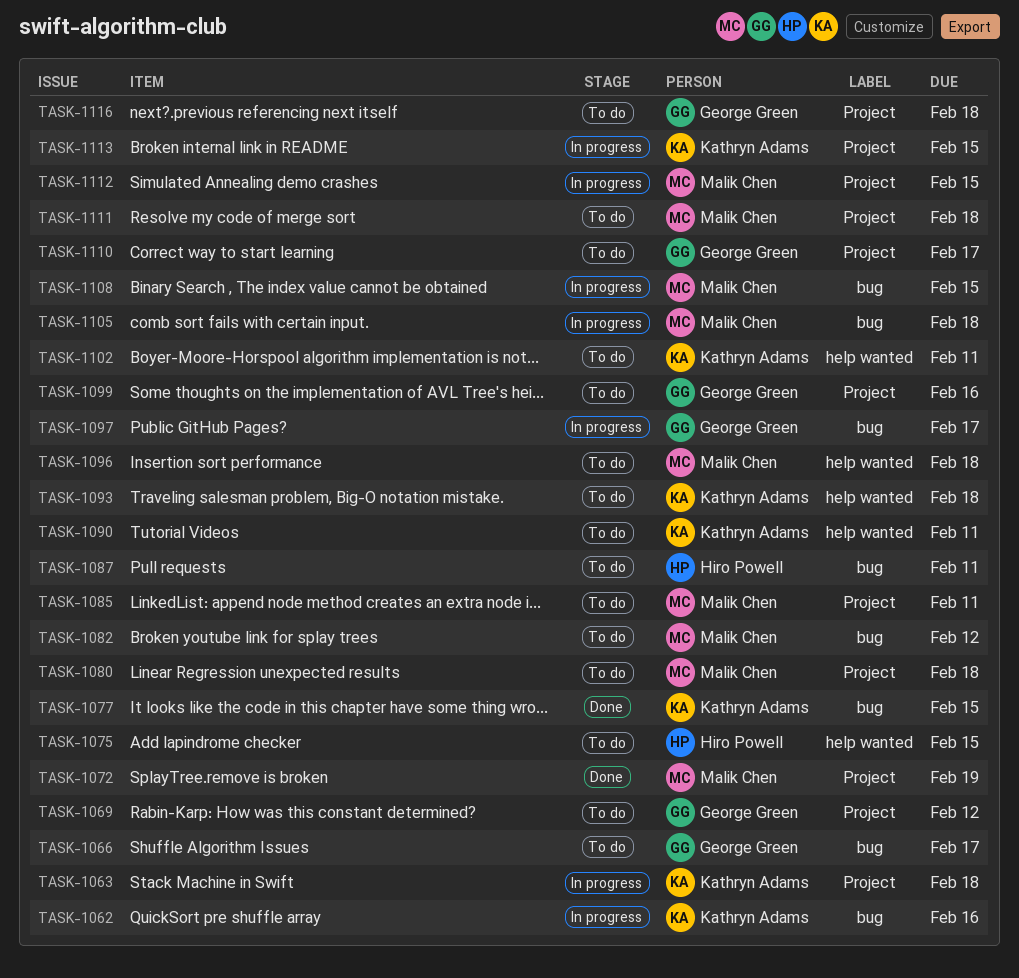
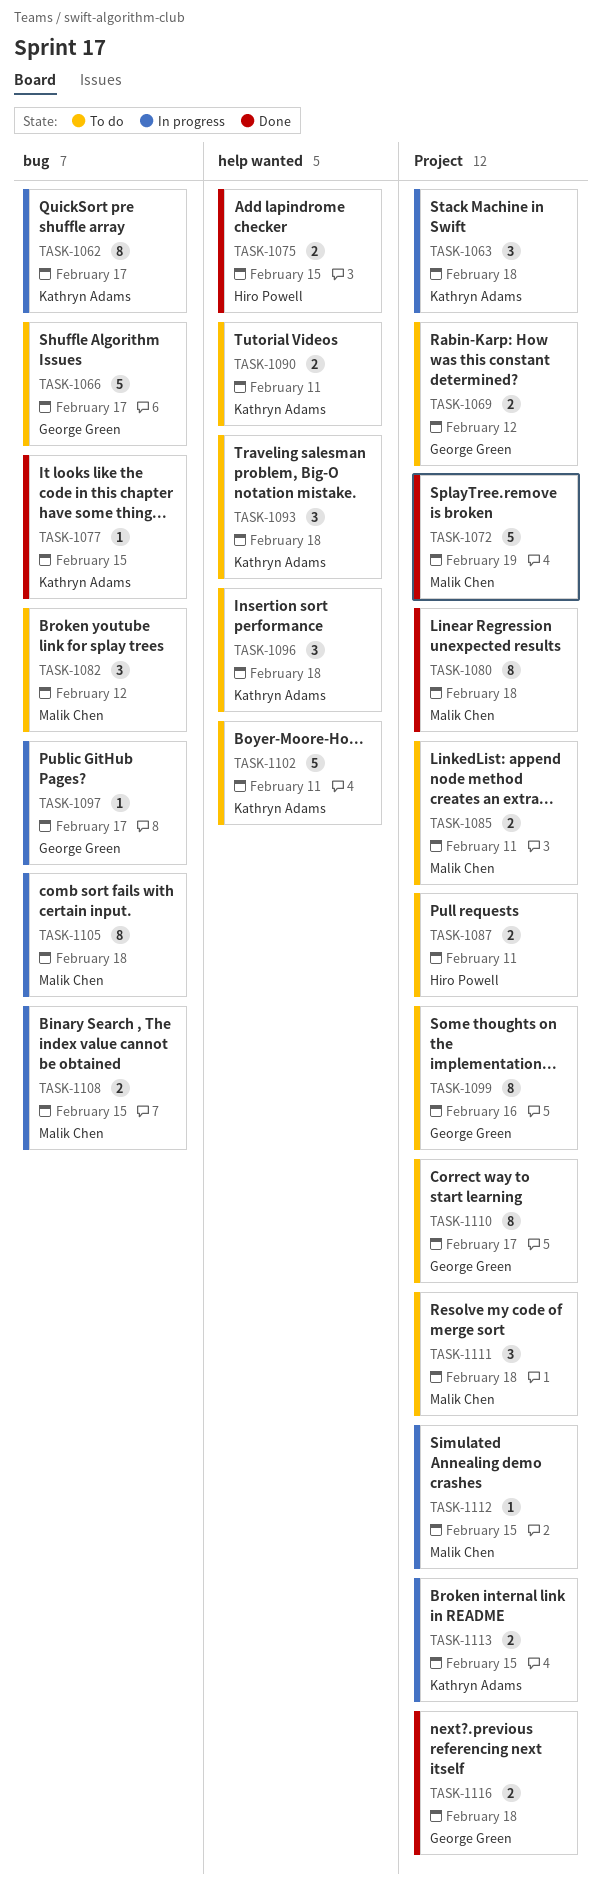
TASK-1062, due: Feb 16 -> Feb 17
TASK-1075, status: To do -> Done
TASK-1080, status: To do -> Done
TASK-1087, label: bug -> Project
TASK-1096, owner: Malik Chen -> Kathryn Adams
TASK-1116, status: To do -> Done

